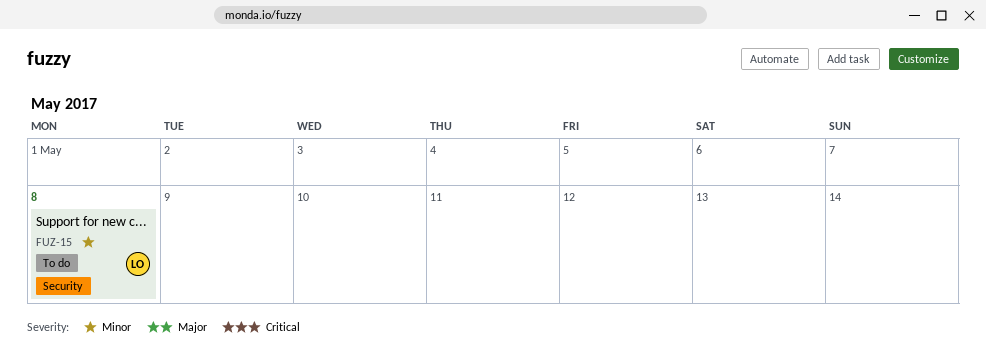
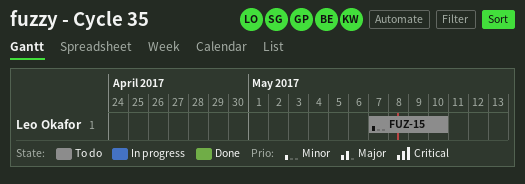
FUZ-15, due: May 8 -> May 10

